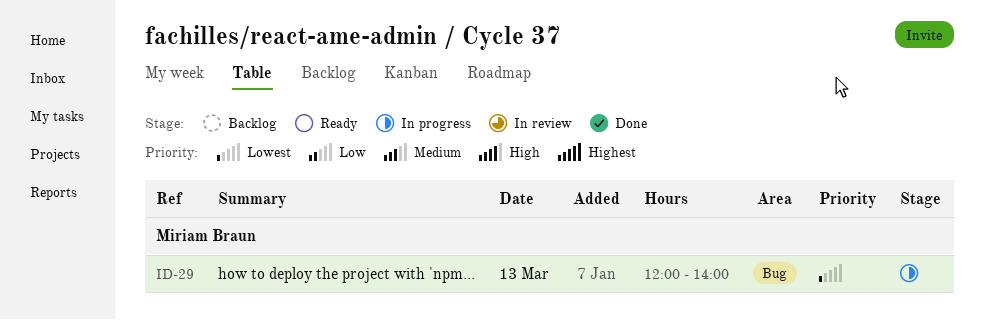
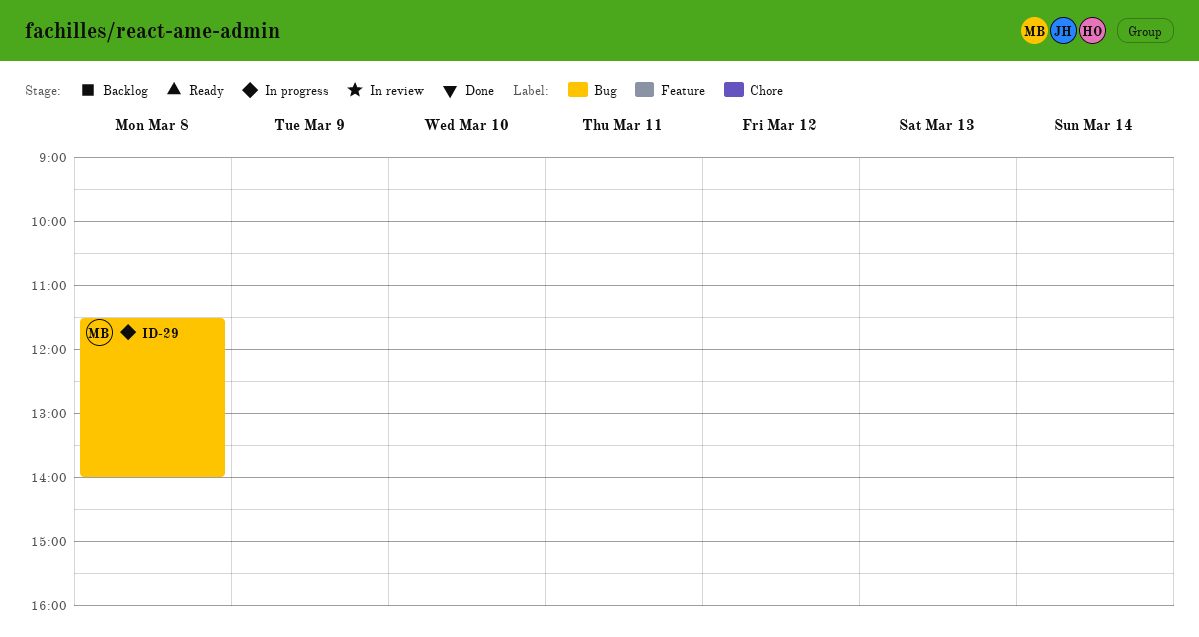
ID-29, day: Mar 13 -> Mar 8
ID-29, begins: 12:00 -> 11:30

